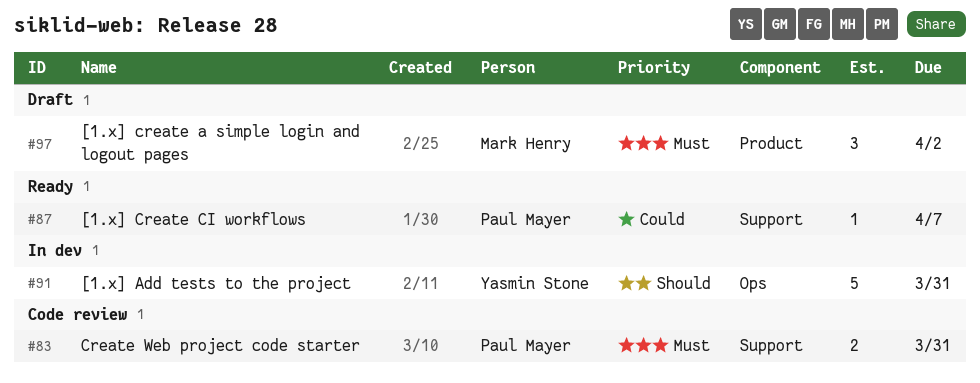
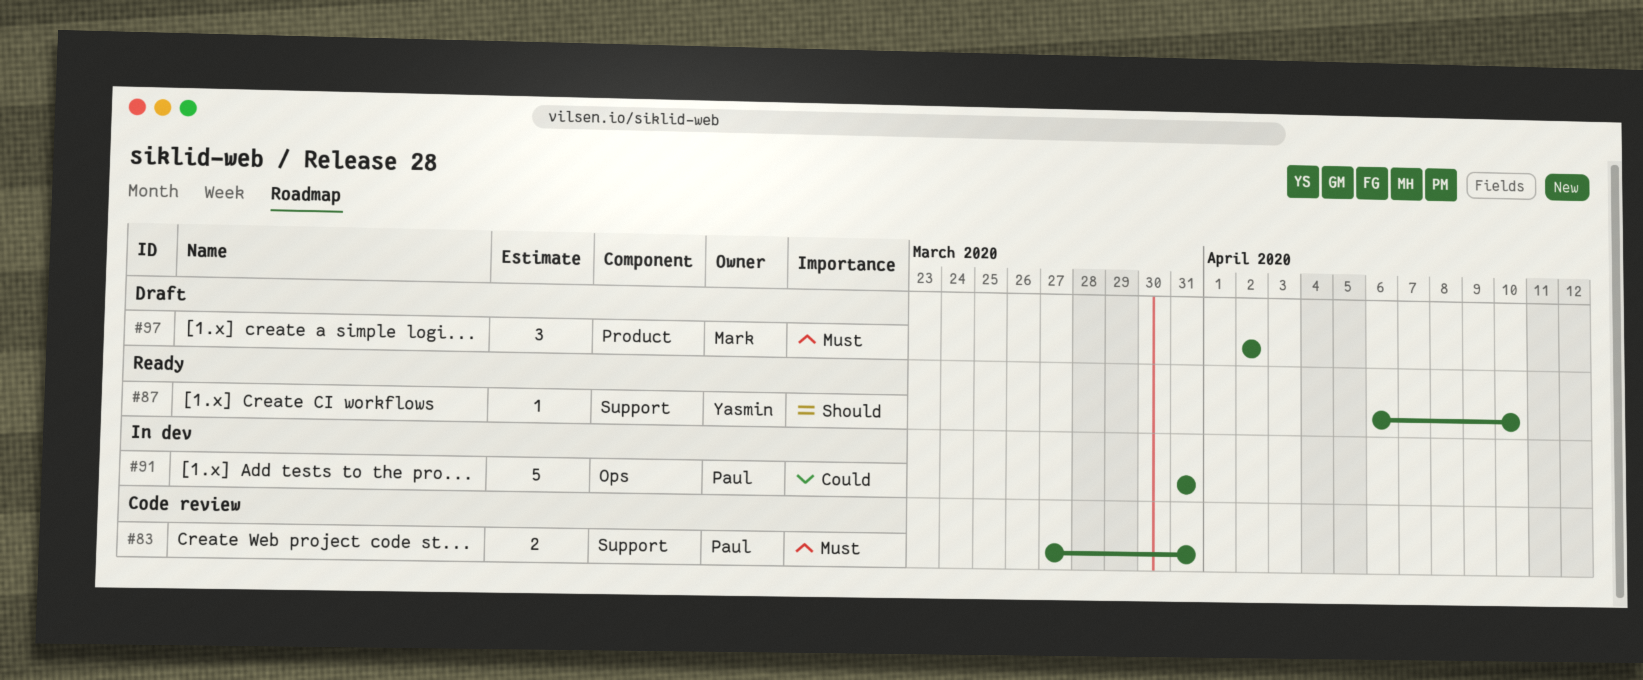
#87, owner: Paul Mayer -> Yasmin Stone
#87, priority: Could -> Should
#87, due: Apr 7 -> Apr 10
#91, owner: Yasmin Stone -> Paul Mayer
#91, priority: Should -> Could

